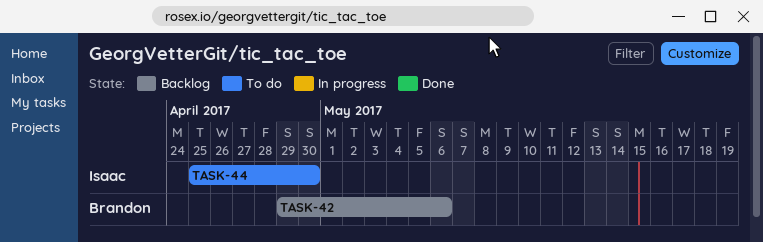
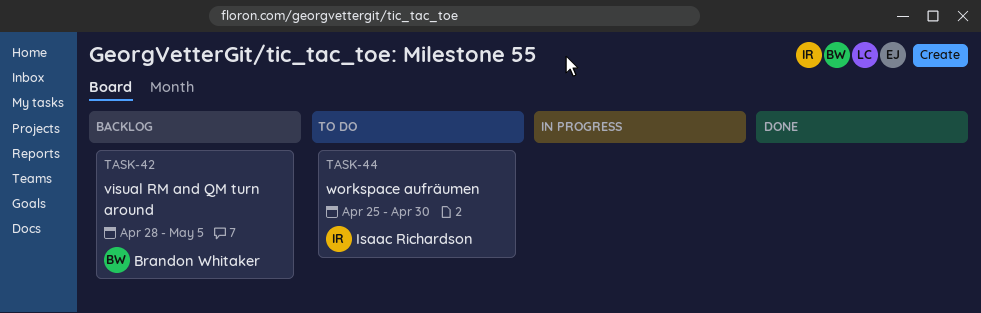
TASK-42, start: Apr 29 -> Apr 28
TASK-42, due: May 6 -> May 5

